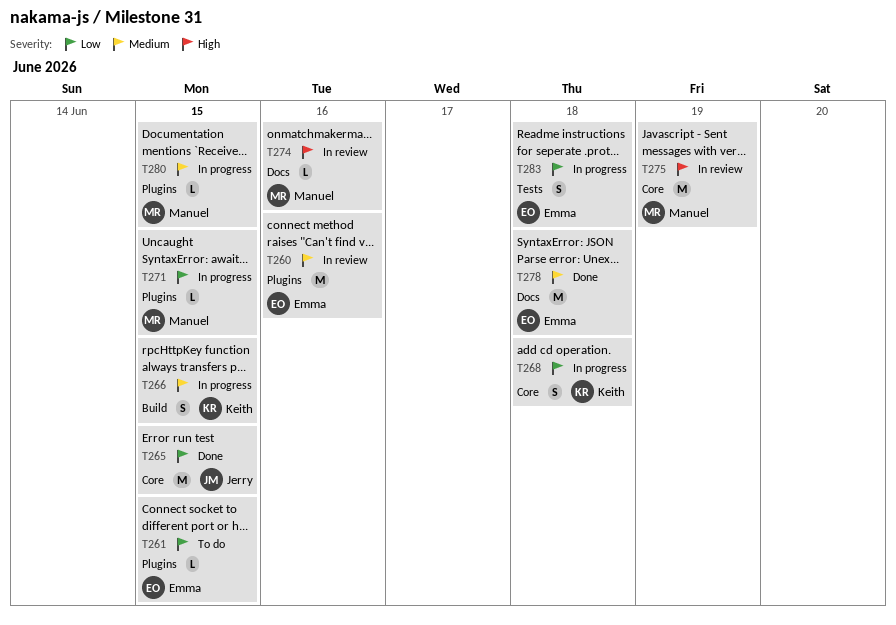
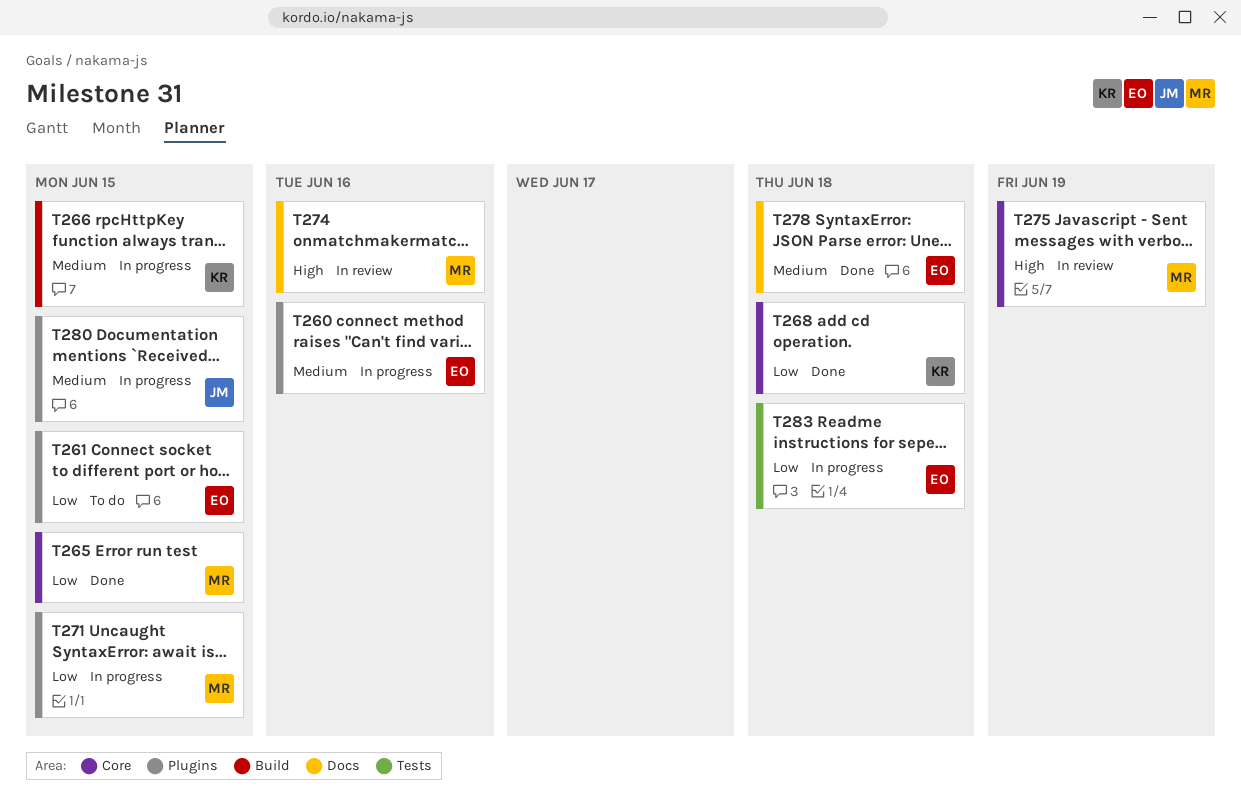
T260, status: In review -> In progress
T265, owner: Jerry -> Manuel
T268, status: In progress -> Done
T280, owner: Manuel -> Jerry

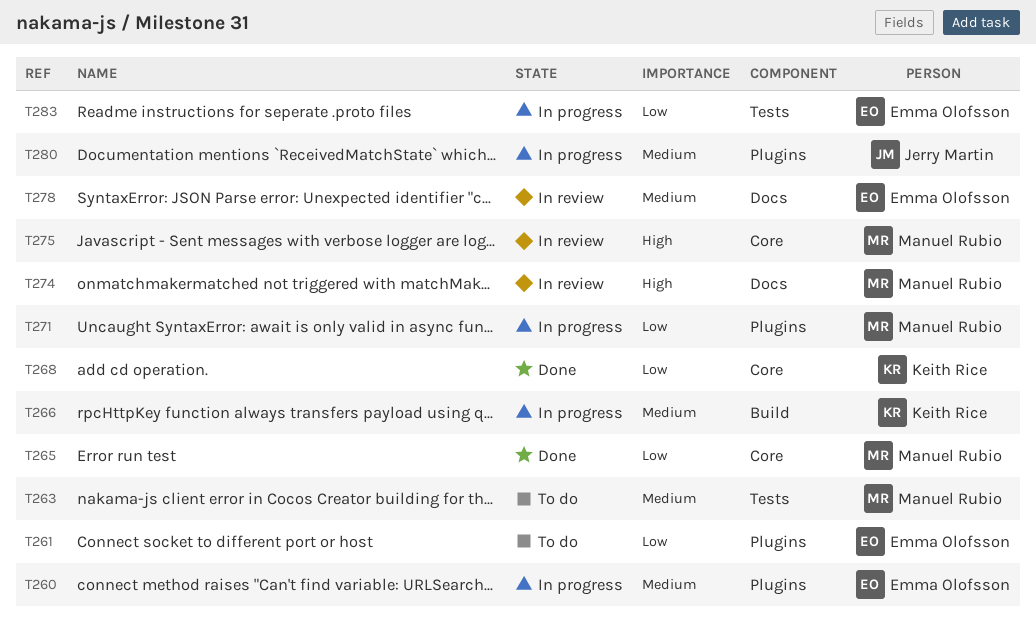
T263: none -> present
T278, status: Done -> In review

